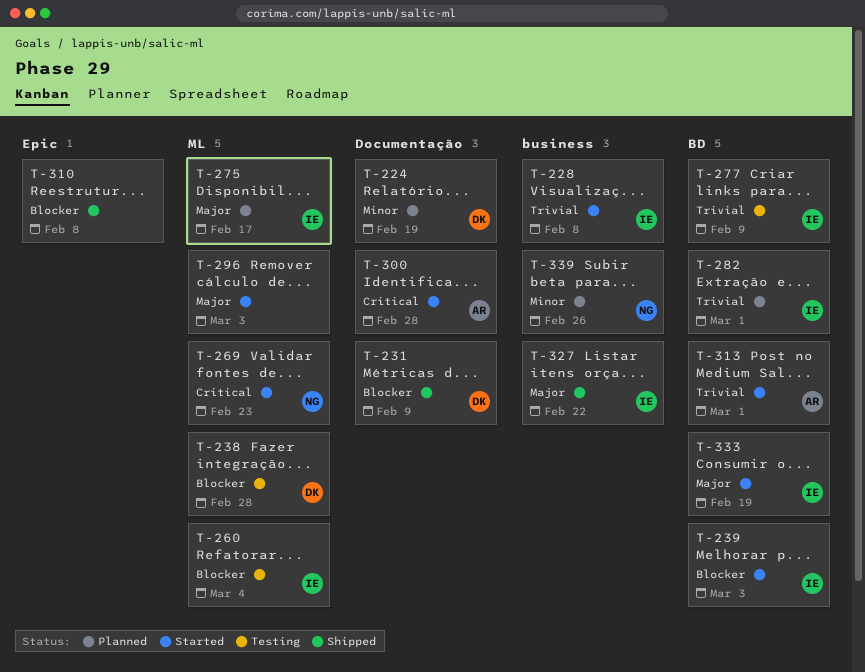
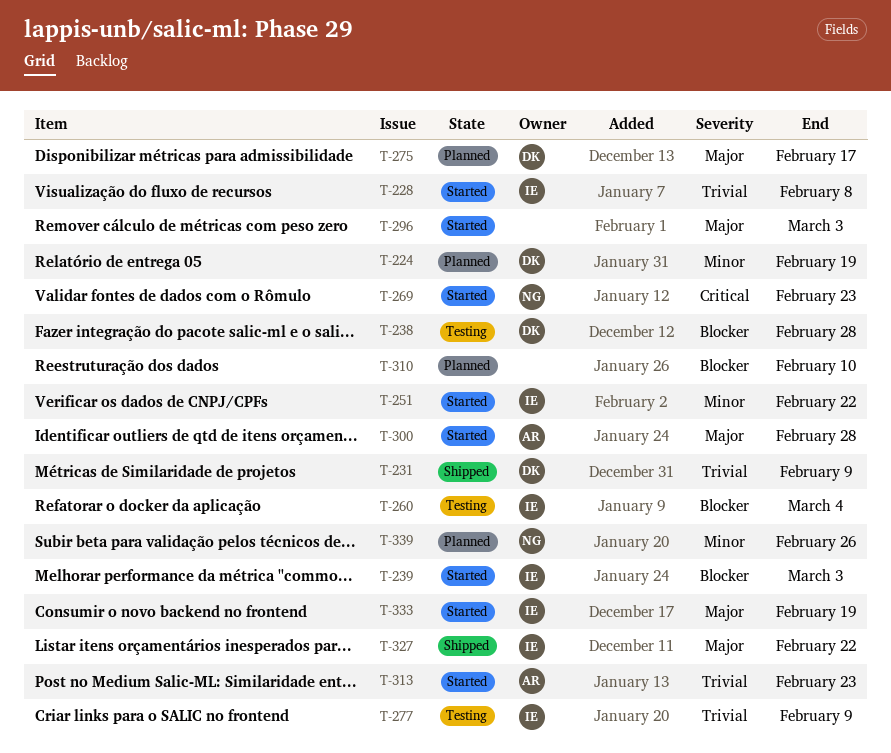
T-231, priority: Blocker -> Trivial
T-251: none -> present
T-275, owner: IE -> DK
T-282: present -> none
T-300, priority: Critical -> Major
T-310, status: Shipped -> Planned
T-310, due: Feb 8 -> Feb 10
T-313, due: Mar 1 -> Feb 23

